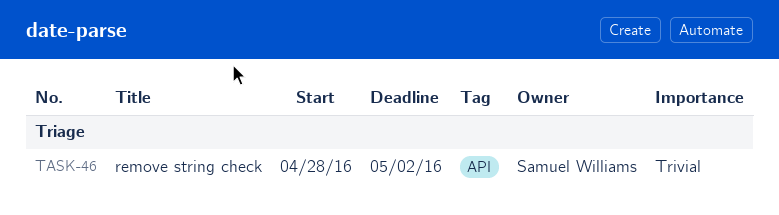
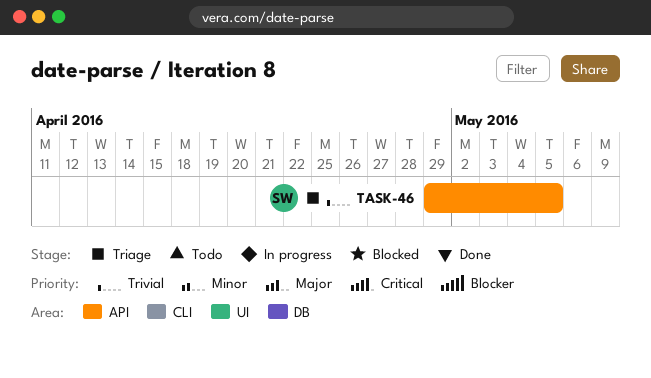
TASK-46, start: Apr 28 -> Apr 29
TASK-46, due: May 2 -> May 5

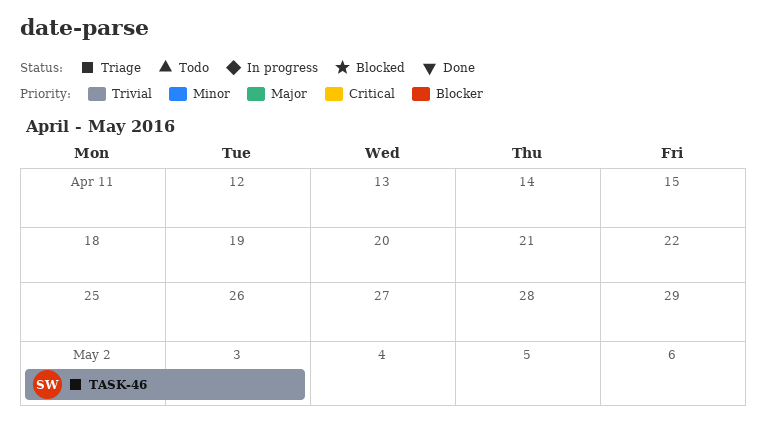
TASK-46, start: Apr 29 -> May 2
TASK-46, due: May 5 -> May 3

